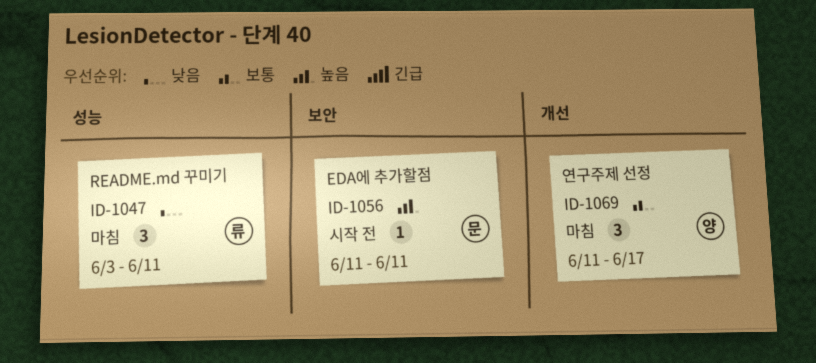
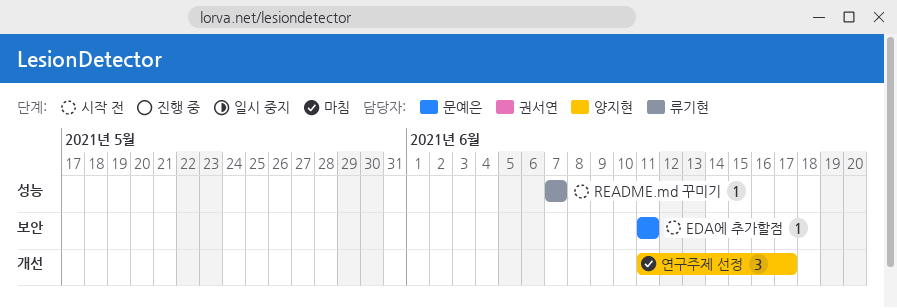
README.md 꾸미기, status: 마침 -> 시작 전
README.md 꾸미기, estimate: 3 -> 1
README.md 꾸미기, start: Jun 3 -> Jun 7
README.md 꾸미기, due: Jun 11 -> Jun 7

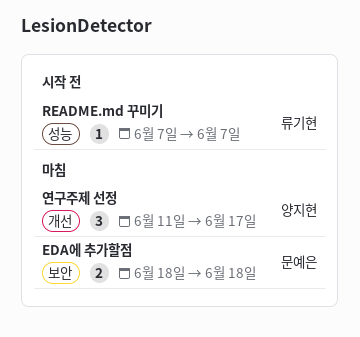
EDA에 추가할점, status: 시작 전 -> 마침
EDA에 추가할점, estimate: 1 -> 2
EDA에 추가할점, start: Jun 11 -> Jun 18
EDA에 추가할점, due: Jun 11 -> Jun 18

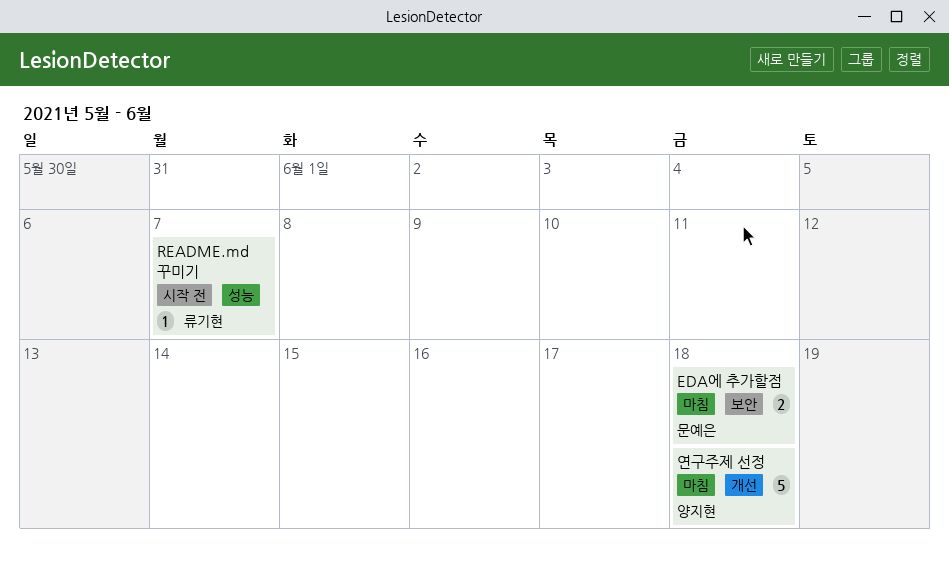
연구주제 선정, estimate: 3 -> 5
연구주제 선정, due: Jun 17 -> Jun 18

